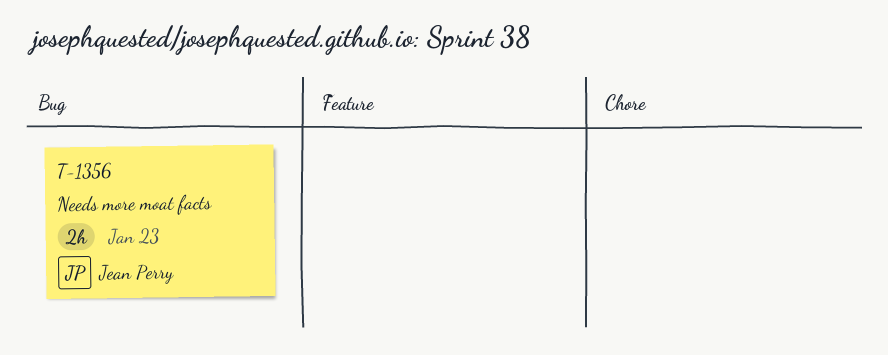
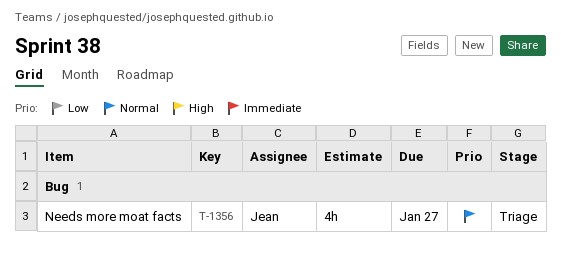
T-1356, estimate: 2h -> 4h
T-1356, due: Jan 23 -> Jan 27

